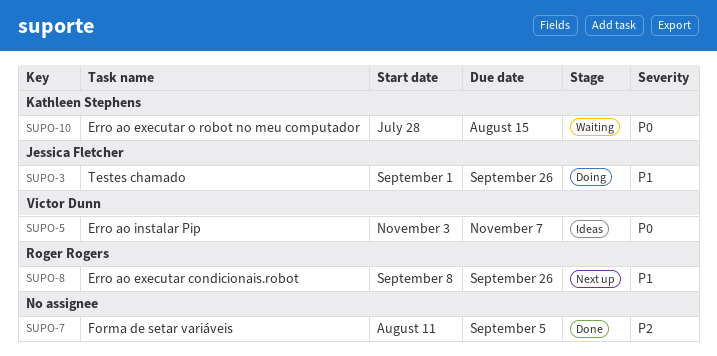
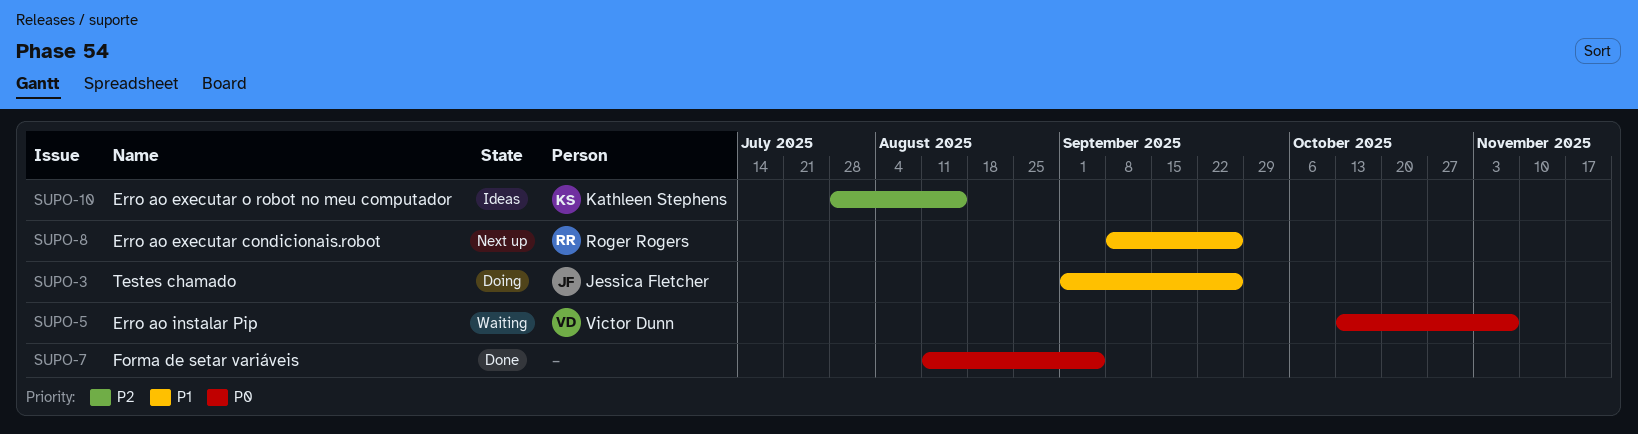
SUPO-5, status: Ideas -> Waiting
SUPO-5, start: Nov 3 -> Oct 13
SUPO-7, priority: P2 -> P0
SUPO-10, status: Waiting -> Ideas
SUPO-10, priority: P0 -> P2

